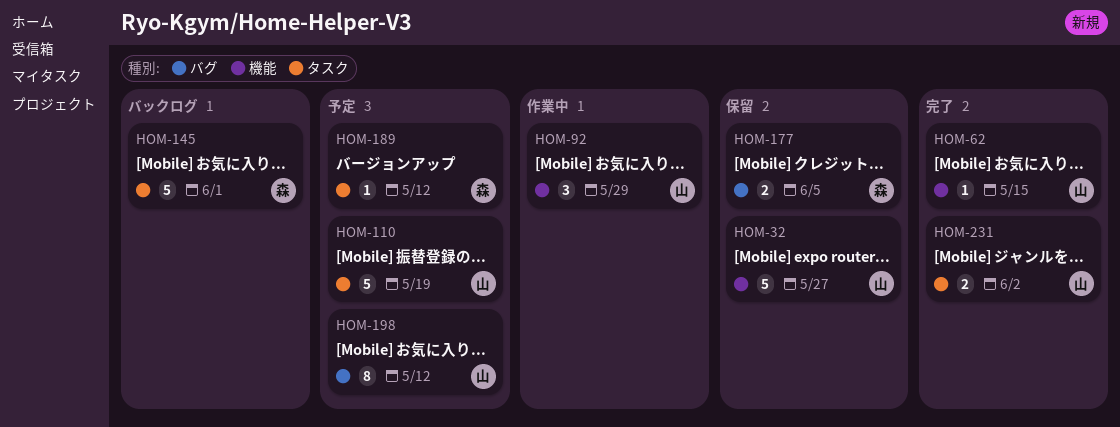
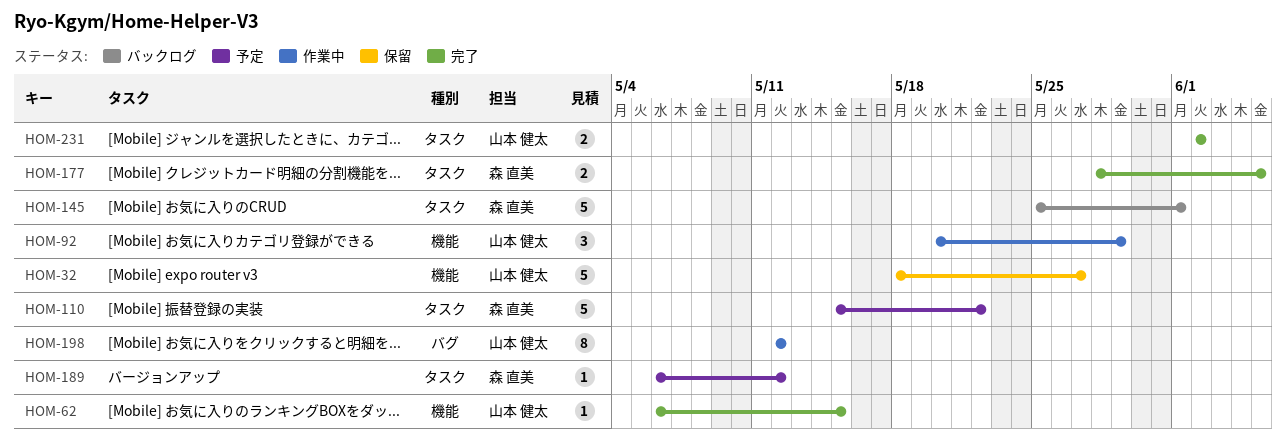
HOM-110, owner: 山本 健太 -> 森 直美
HOM-110, due: May 19 -> May 22
HOM-177, status: 保留 -> 完了
HOM-177, label: バグ -> タスク
HOM-198, status: 予定 -> 作業中

